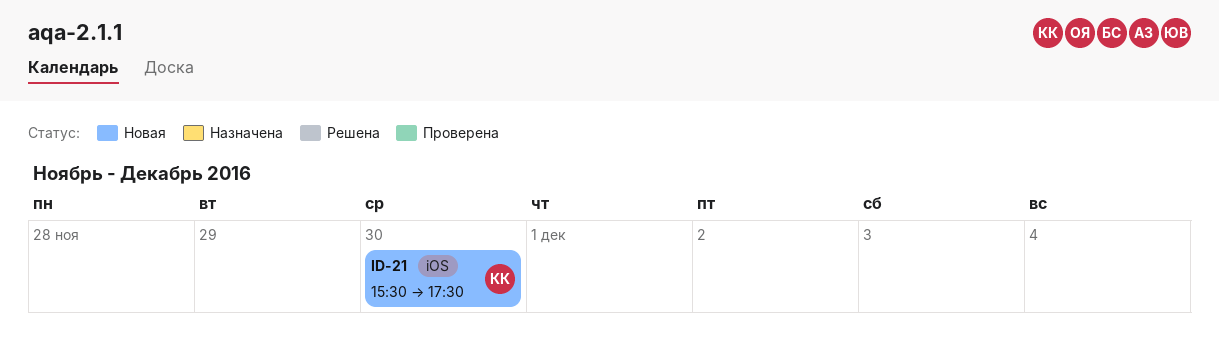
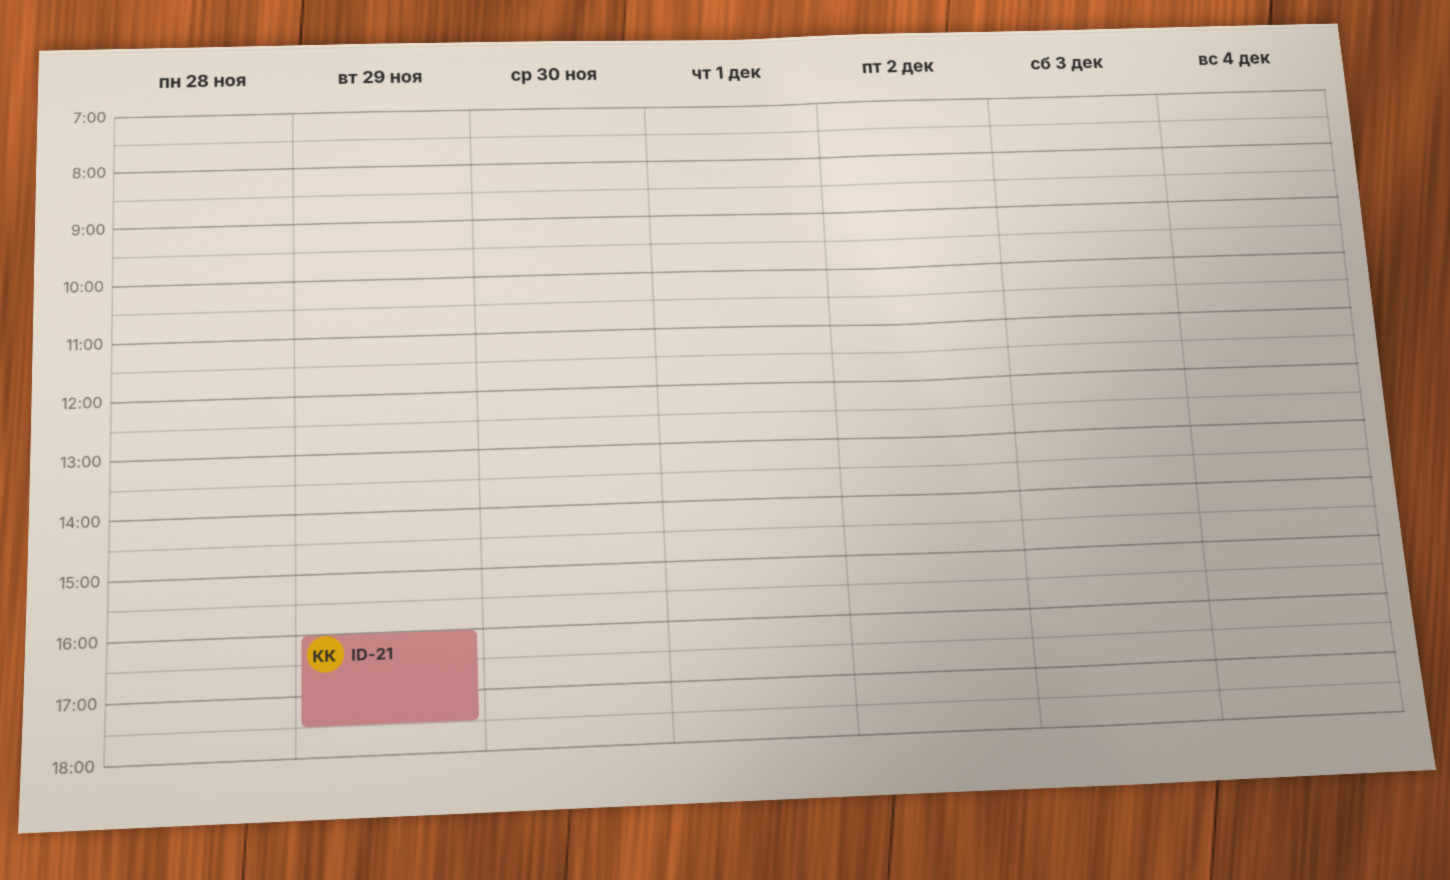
ID-21, day: Nov 30 -> Nov 29
ID-21, begins: 15:30 -> 16:00

